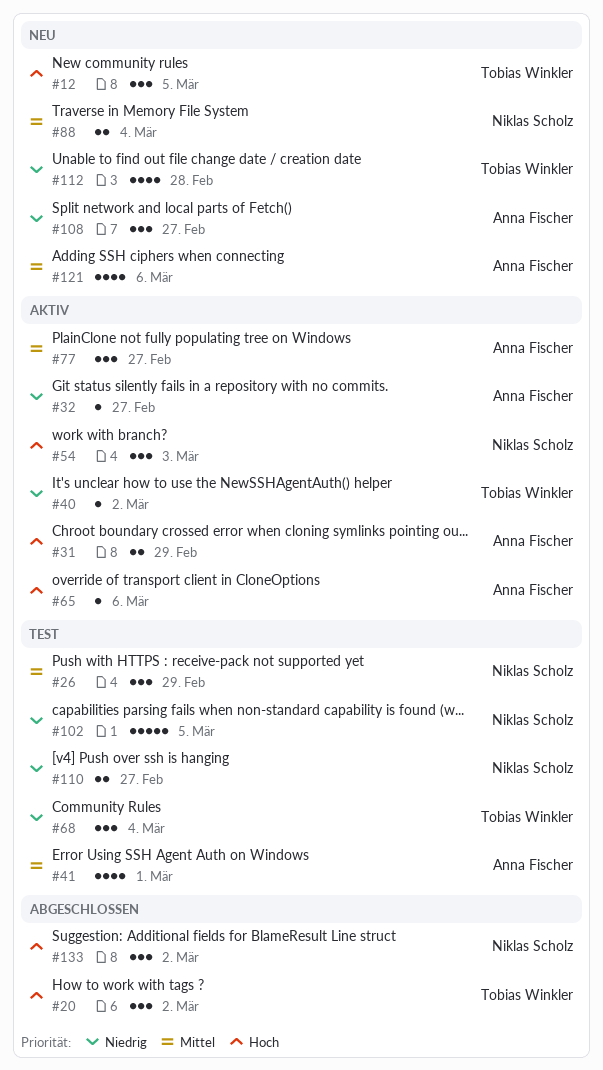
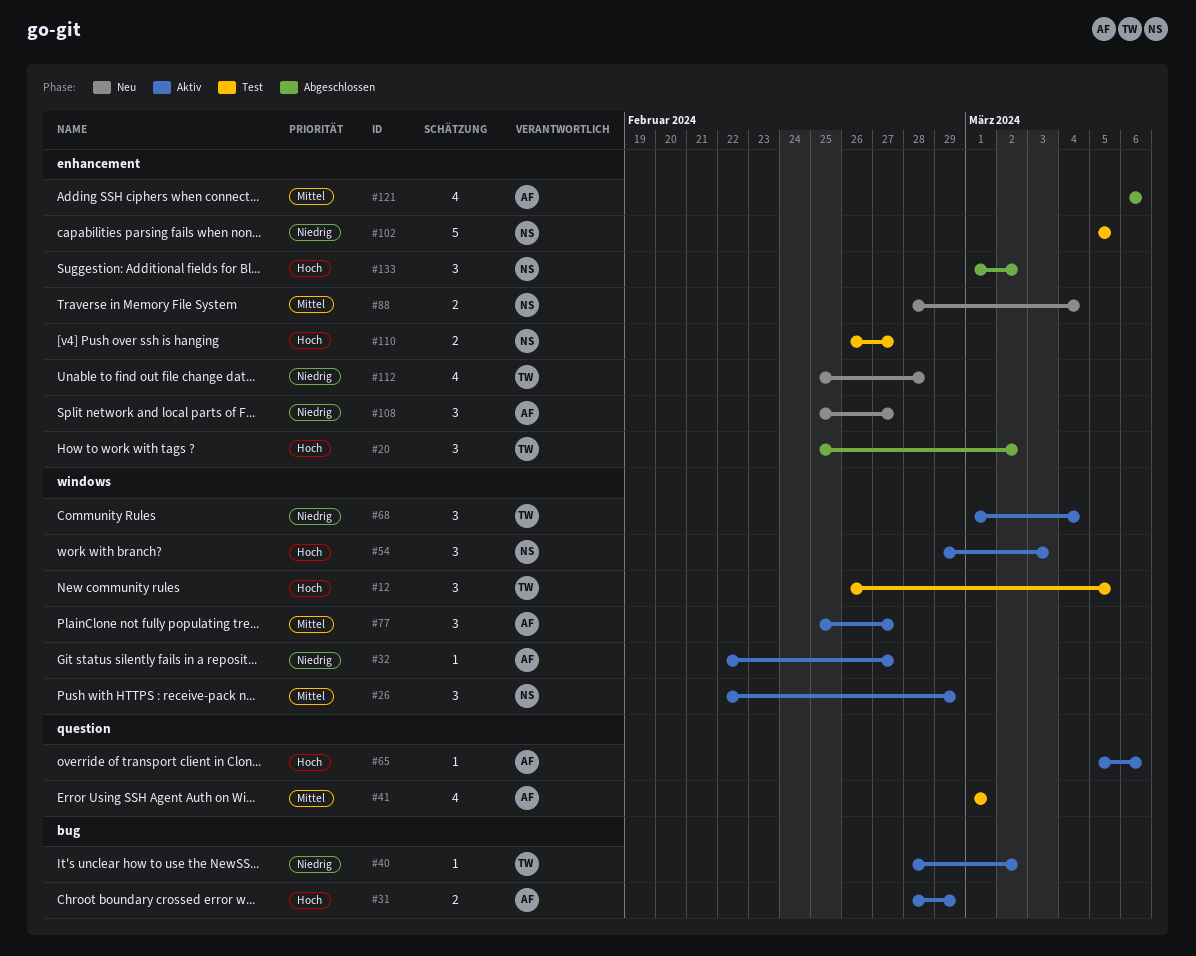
#12, status: Neu -> Test
#26, status: Test -> Aktiv
#68, status: Test -> Aktiv
#110, priority: Niedrig -> Hoch
#121, status: Neu -> Abgeschlossen

